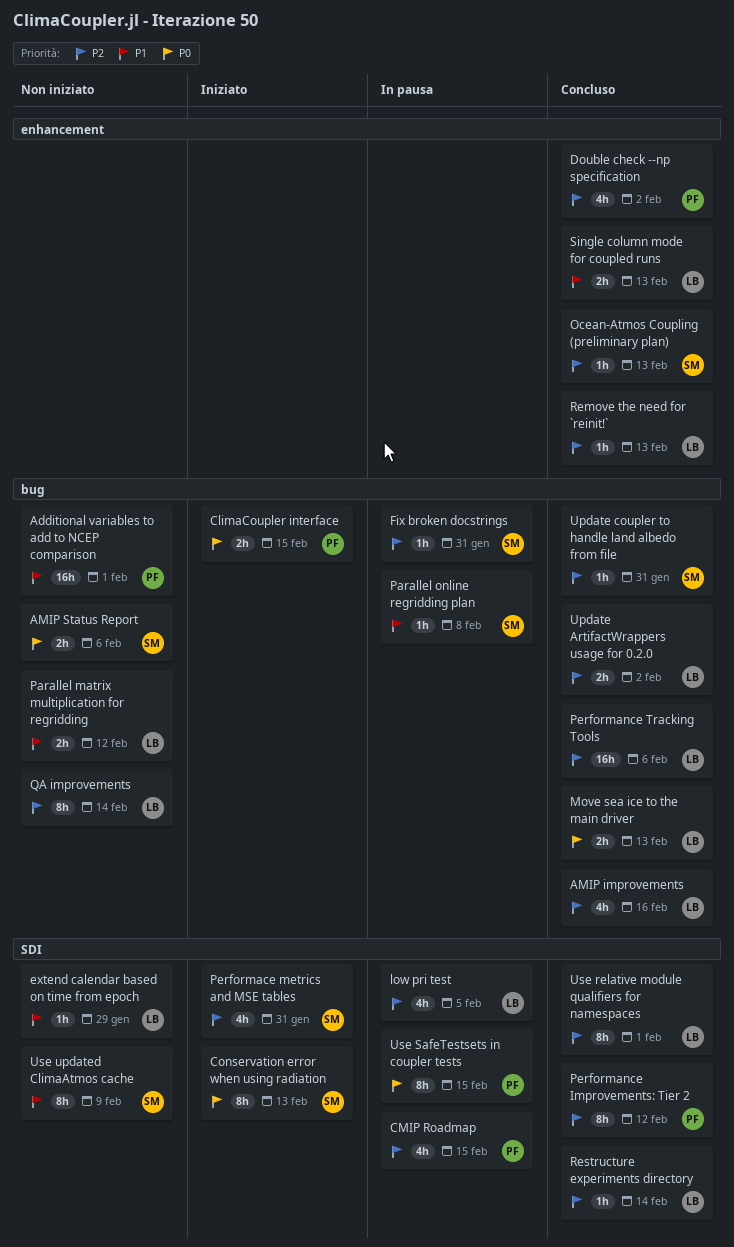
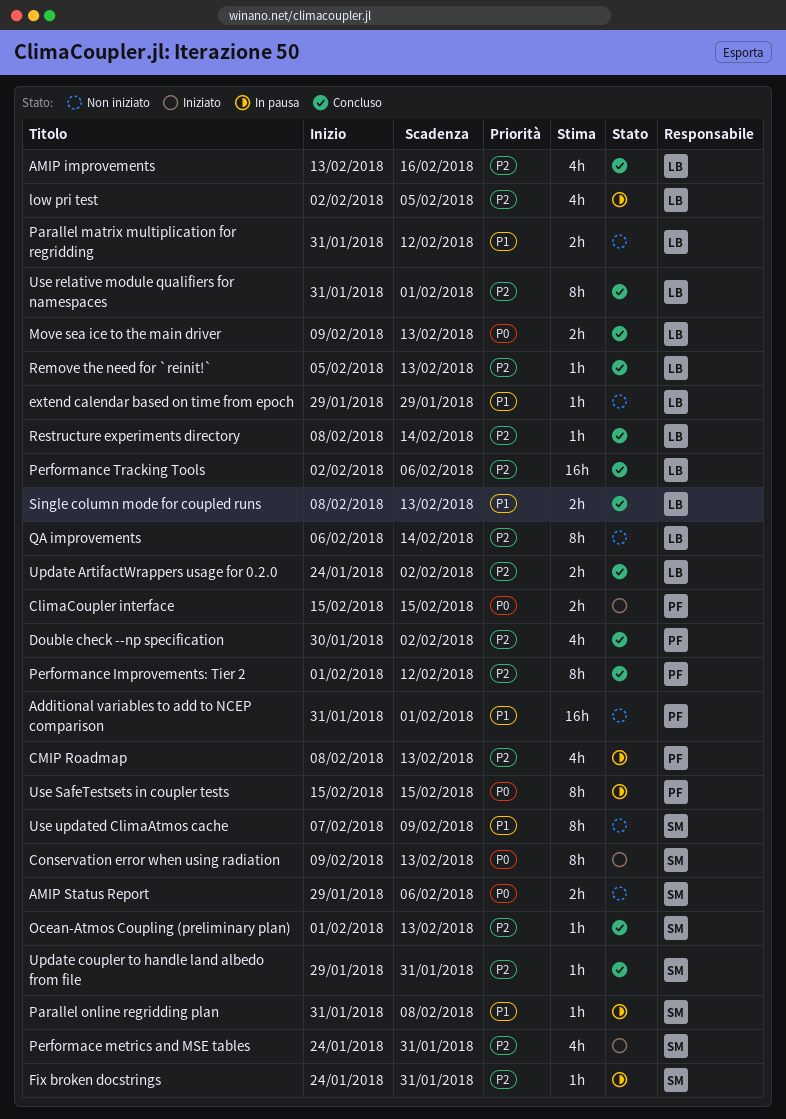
CMIP Roadmap, due: Feb 15 -> Feb 13

